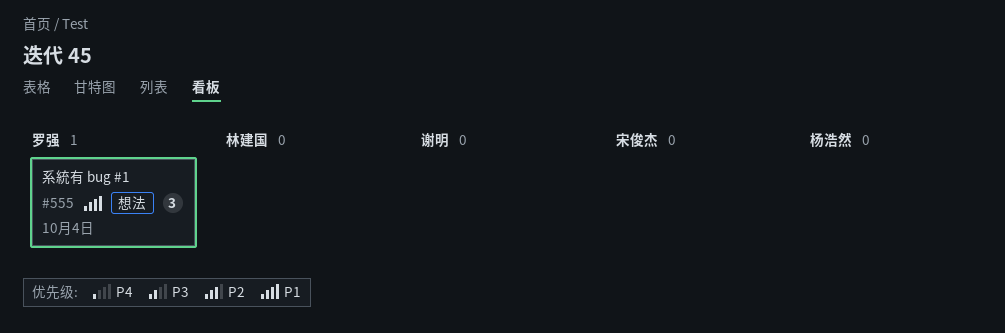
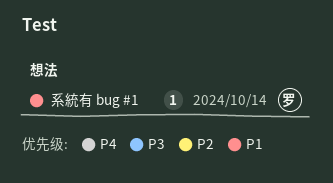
系統有 bug #1, estimate: 3 -> 1
系統有 bug #1, due: Oct 4 -> Oct 14

